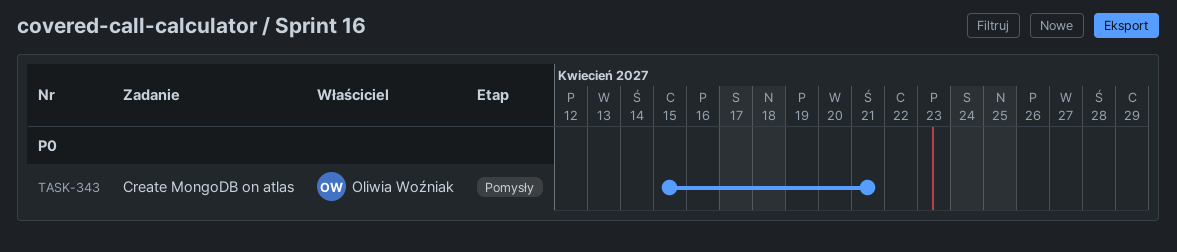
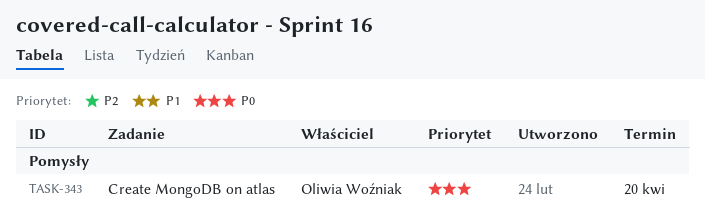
TASK-343, due: Apr 21 -> Apr 20

